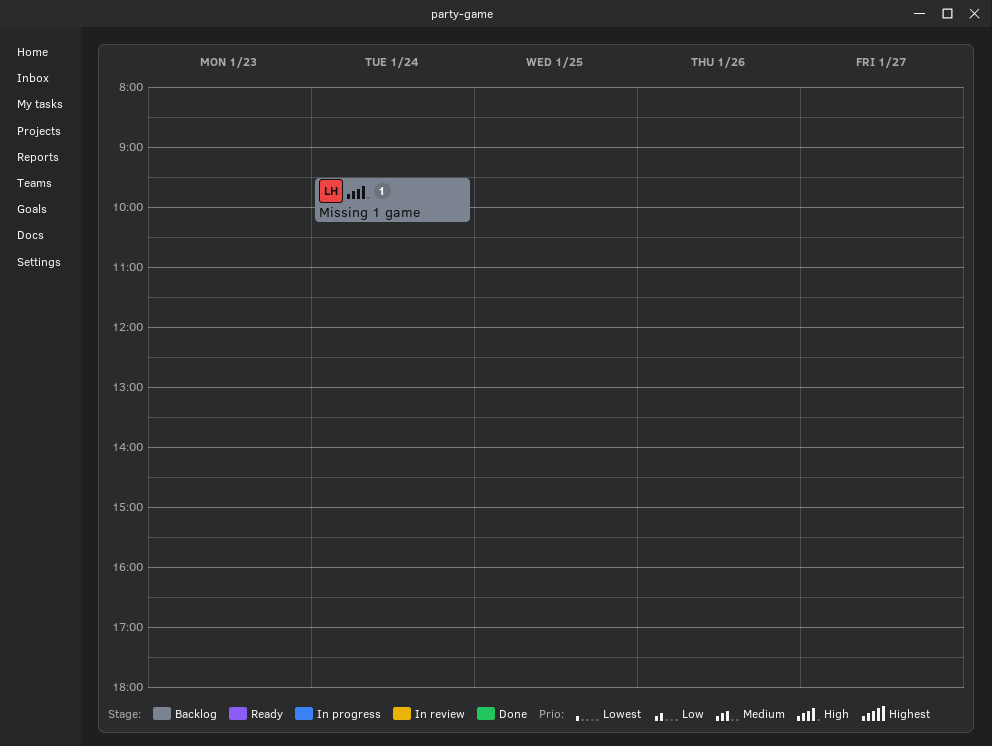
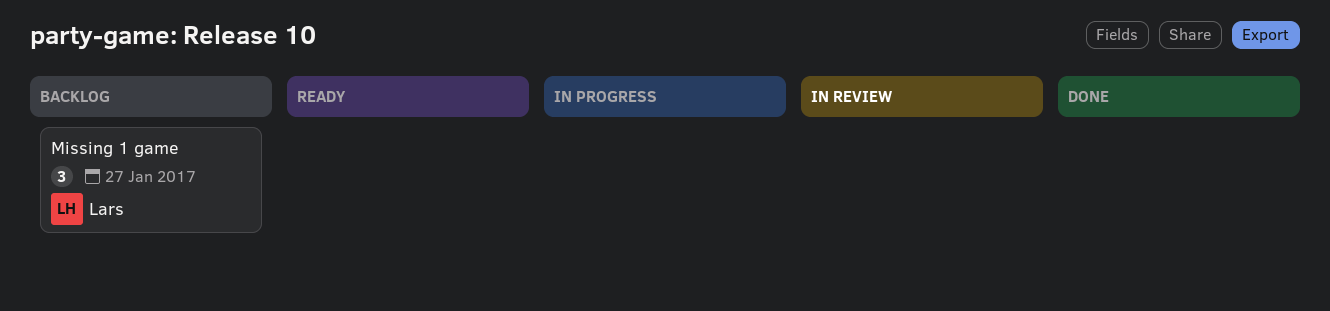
Missing 1 game, estimate: 1 -> 3
Missing 1 game, day: Jan 24 -> Jan 27

